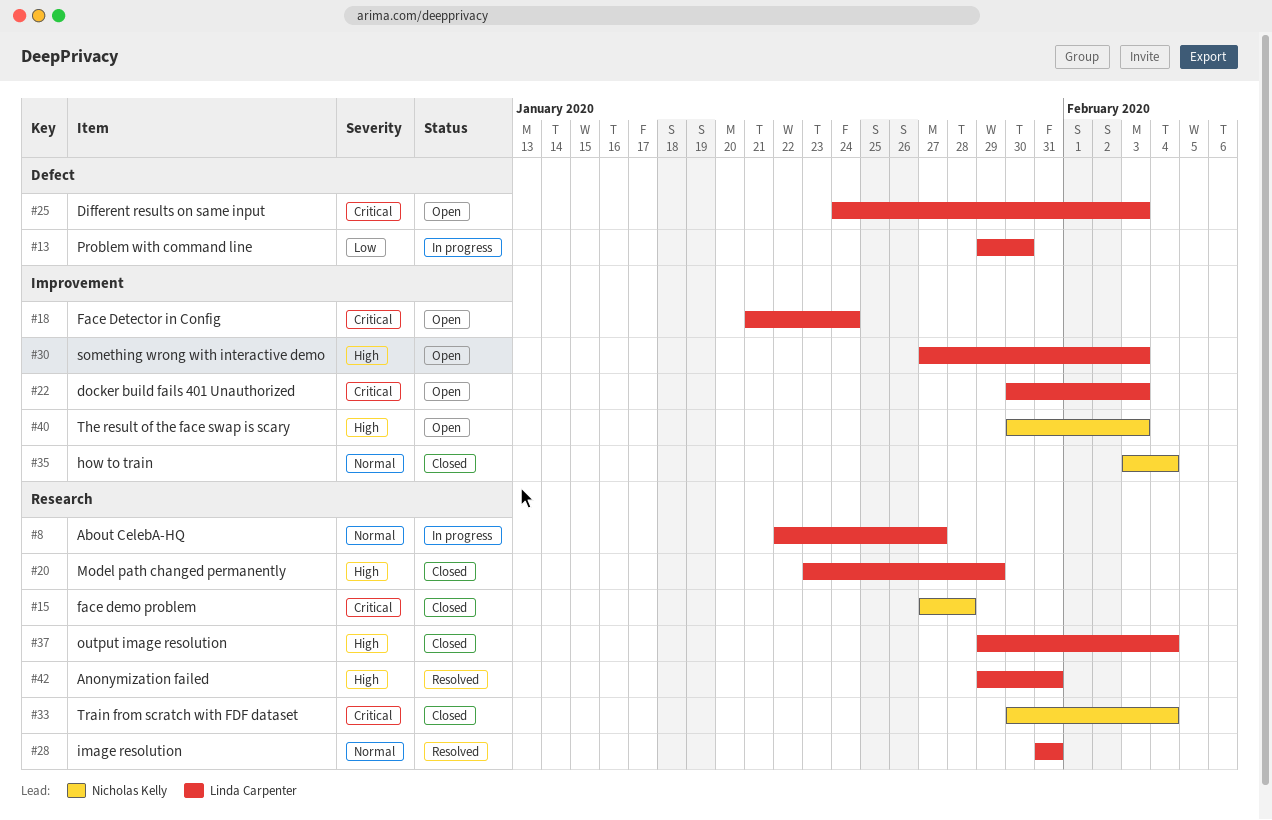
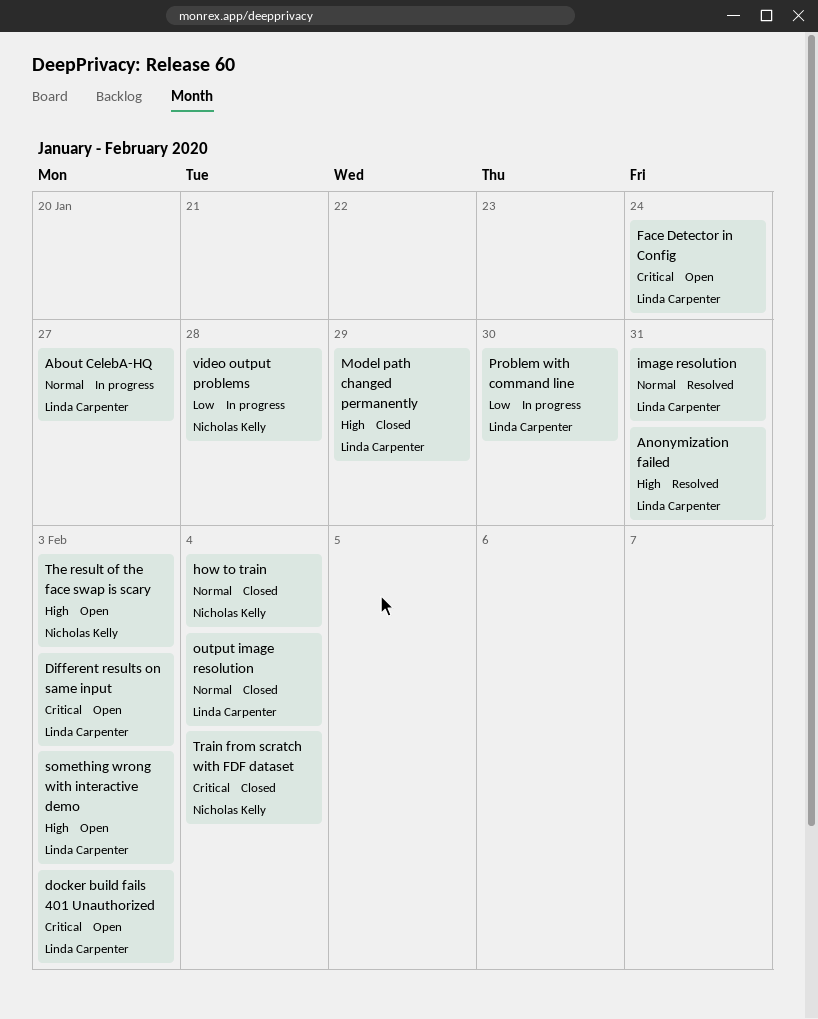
face demo problem: present -> none
output image resolution, priority: High -> Normal
video output problems: none -> present

